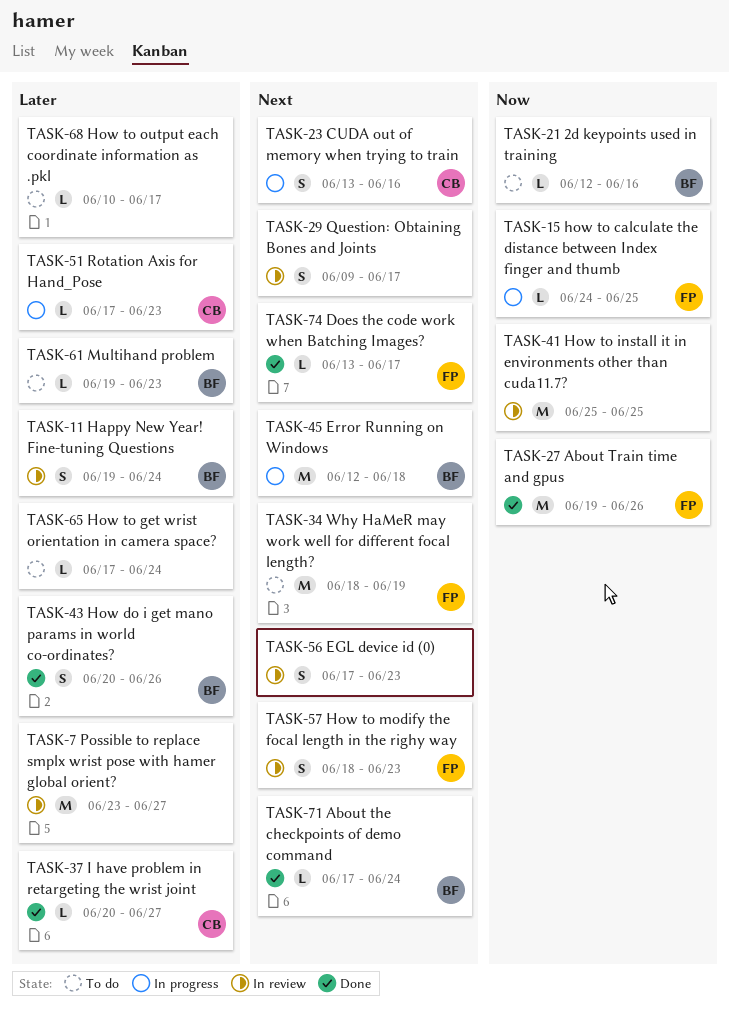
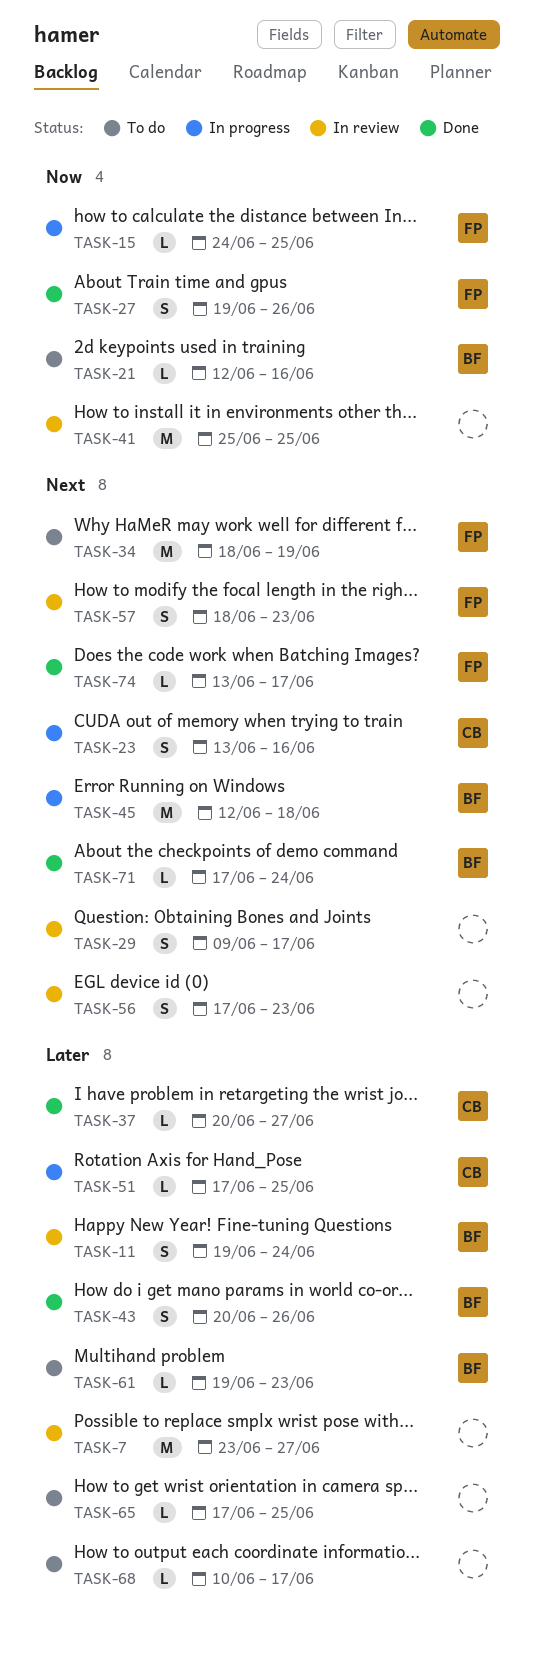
TASK-27, estimate: M -> S
TASK-51, due: Jun 23 -> Jun 25
TASK-65, due: Jun 24 -> Jun 25

